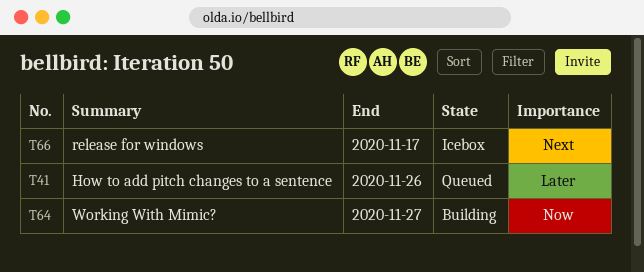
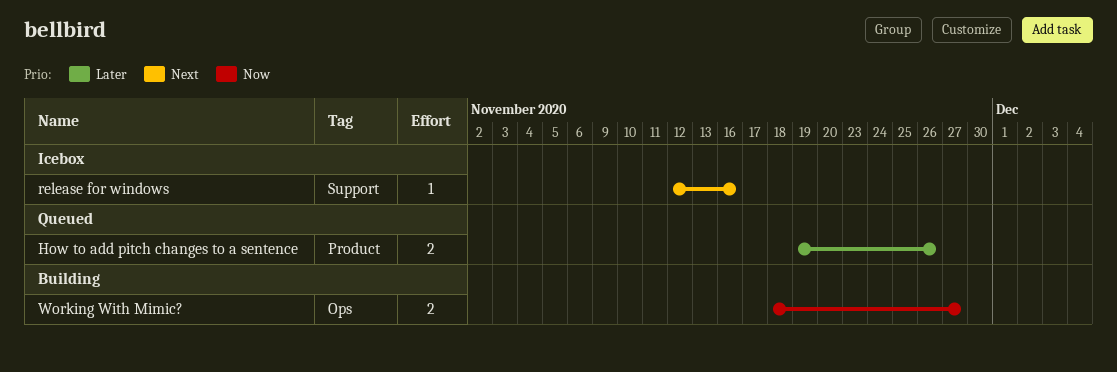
release for windows, due: Nov 17 -> Nov 16

